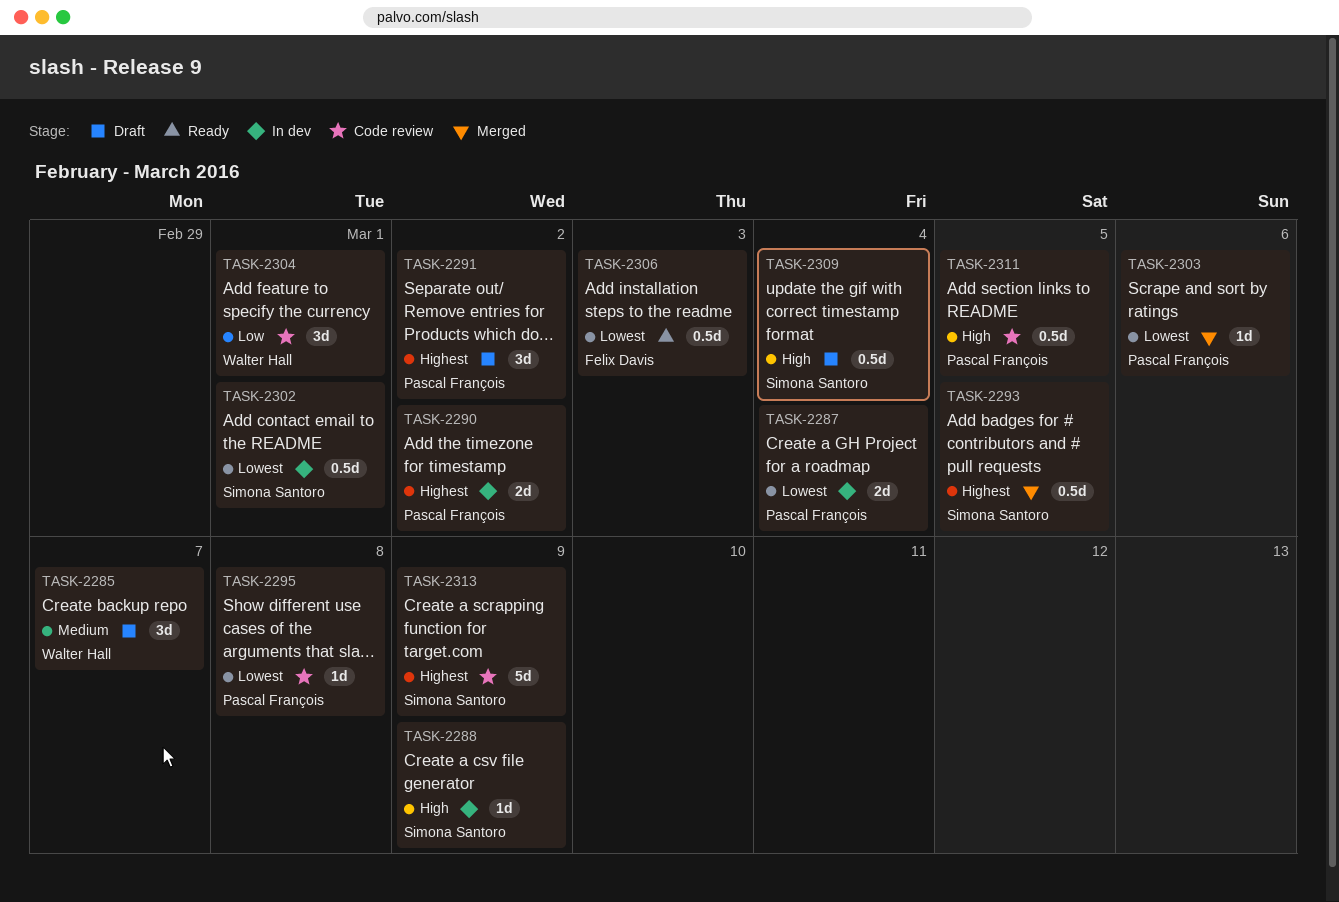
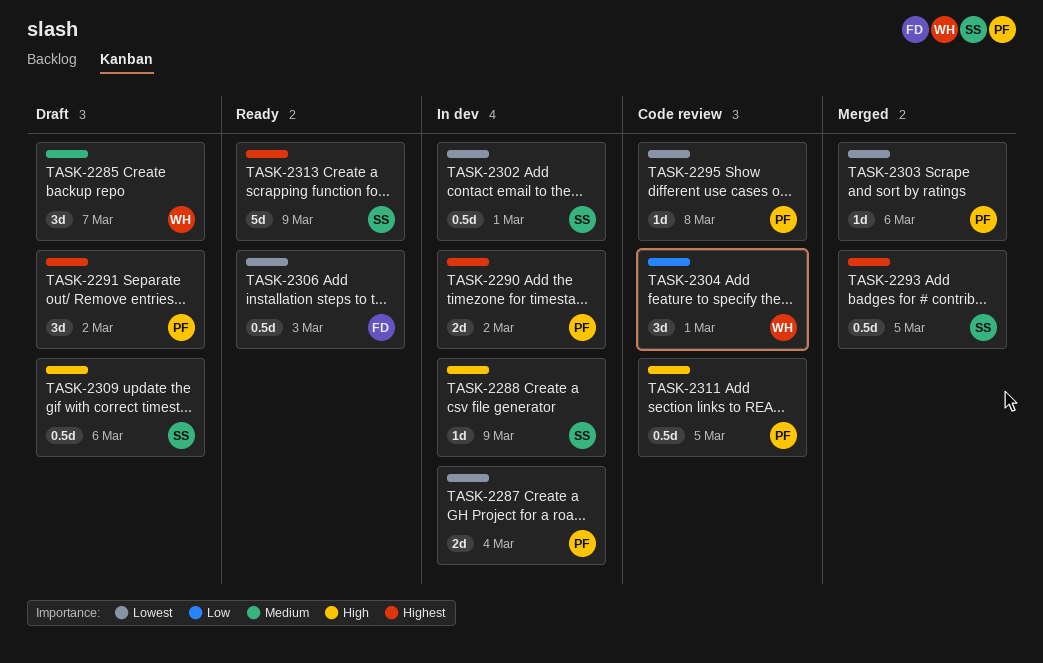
TASK-2309, due: Mar 4 -> Mar 6
TASK-2313, status: Code review -> Ready

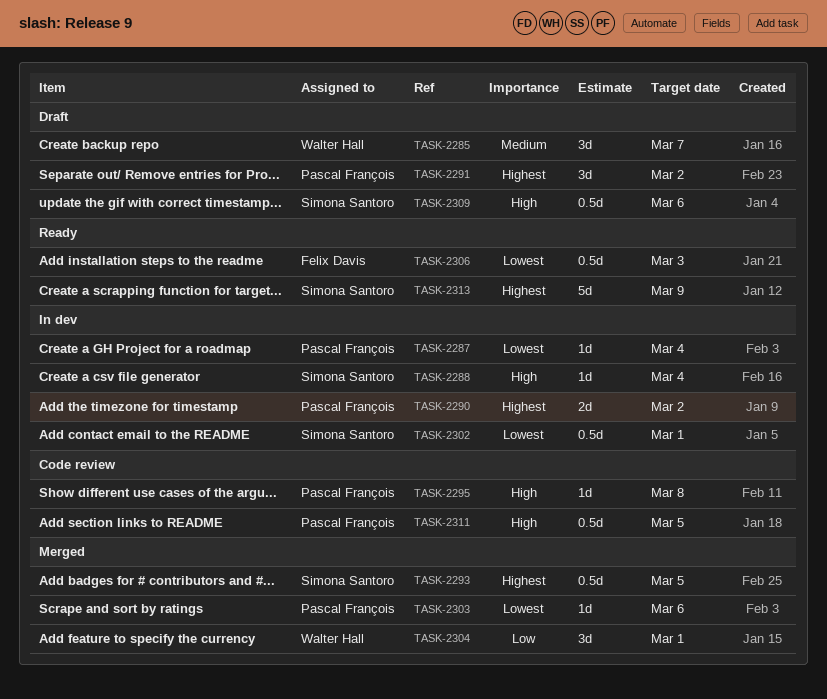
TASK-2287, estimate: 2d -> 1d
TASK-2288, due: Mar 9 -> Mar 4
TASK-2295, priority: Lowest -> High
TASK-2304, status: Code review -> Merged

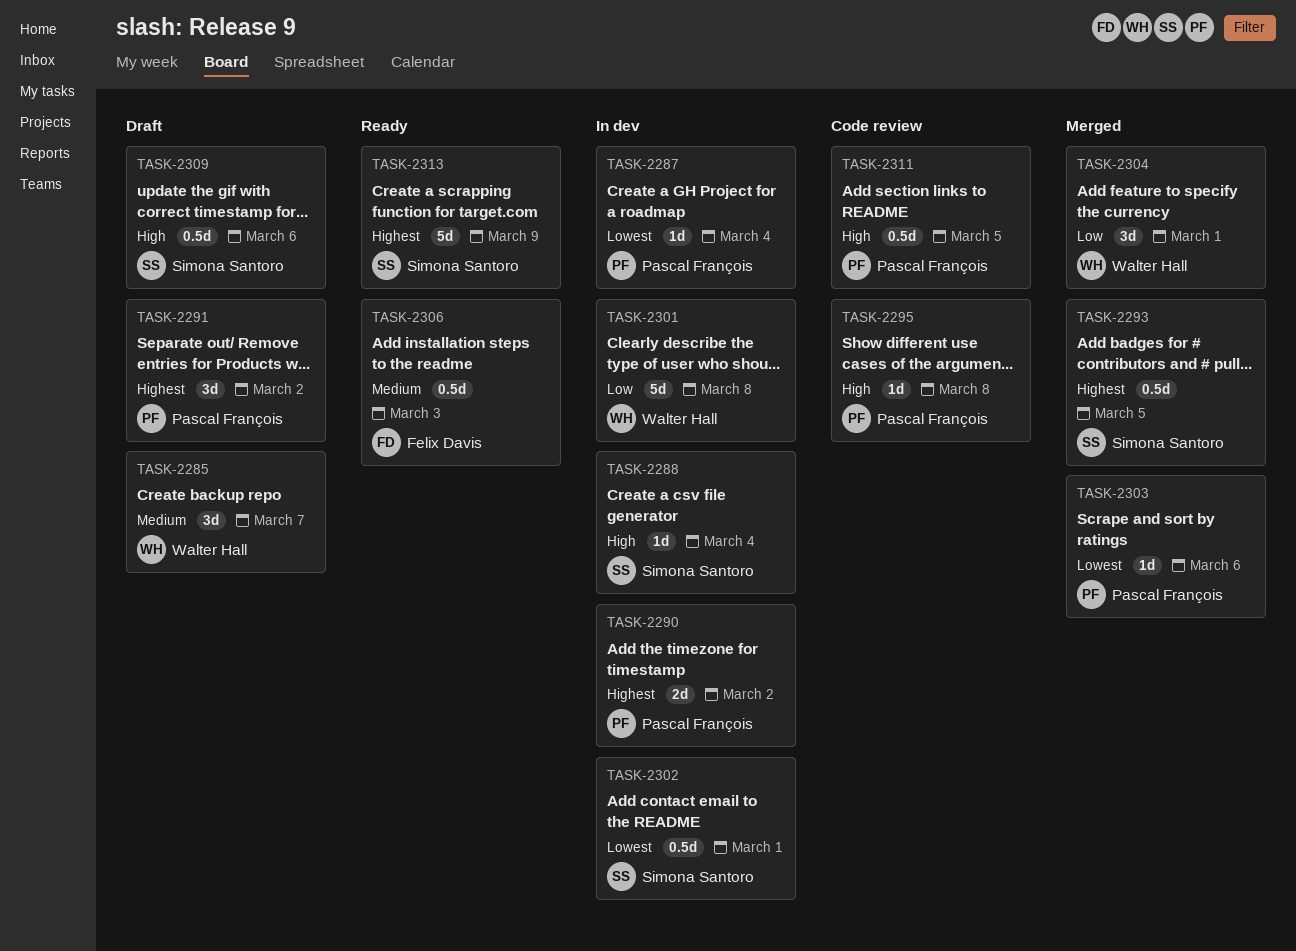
TASK-2301: none -> present
TASK-2306, priority: Lowest -> Medium

